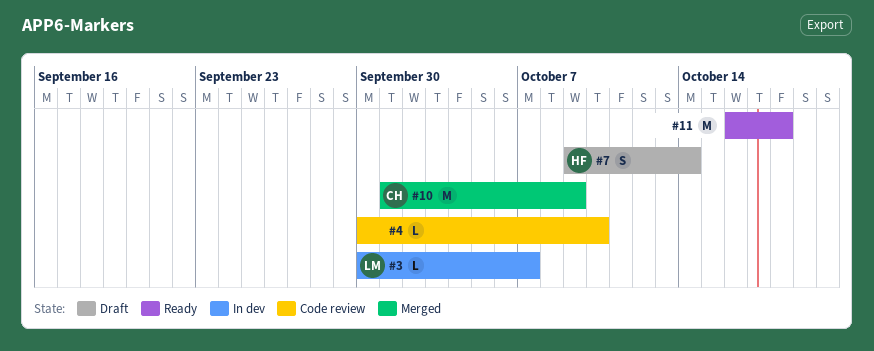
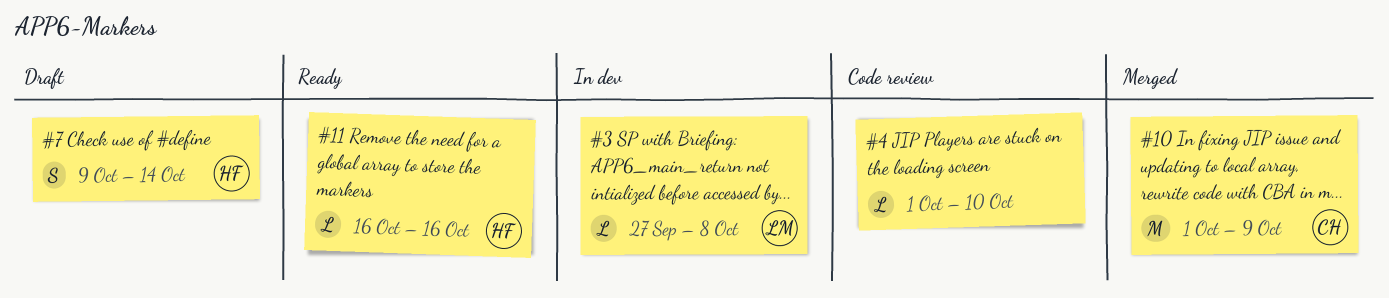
#3, start: Sep 30 -> Sep 27
#3, due: Oct 7 -> Oct 8
#4, start: Sep 30 -> Oct 1
#11, owner: none -> HF
#11, estimate: M -> L
#11, due: Oct 18 -> Oct 16

